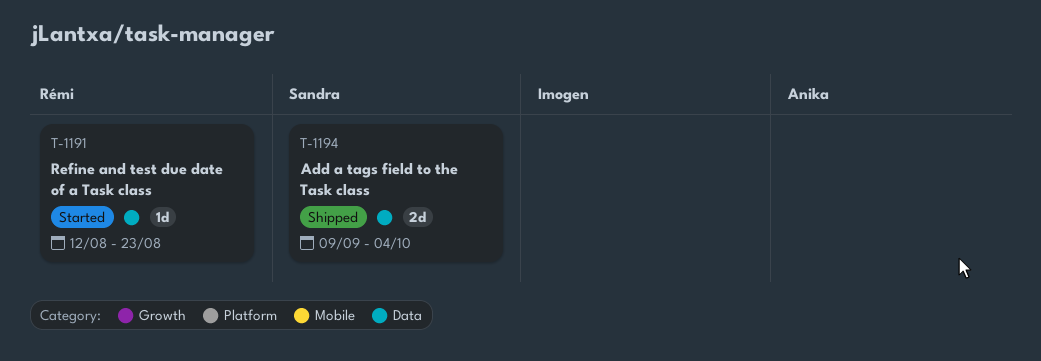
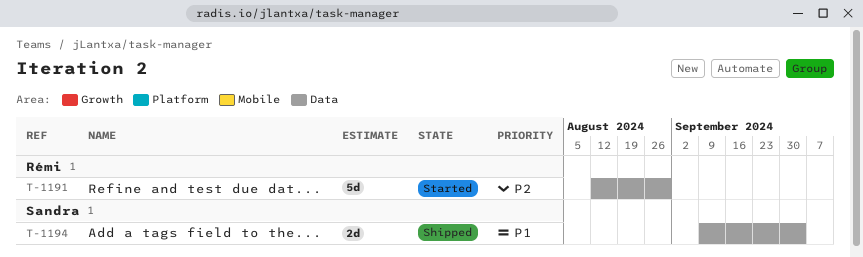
T-1191, estimate: 1d -> 5d
T-1191, due: Aug 23 -> Aug 30

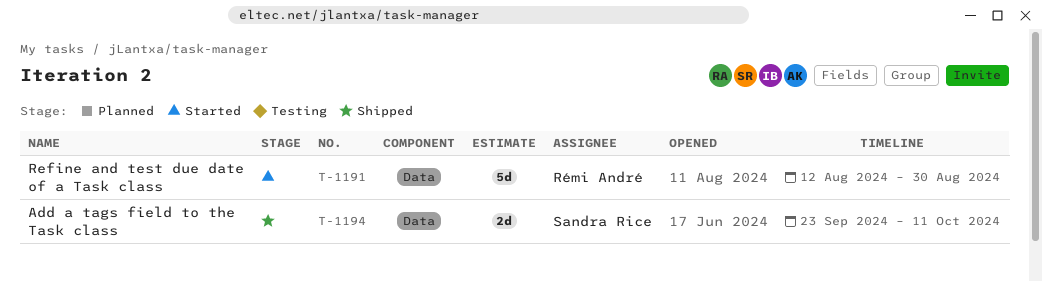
T-1194, start: Sep 9 -> Sep 23
T-1194, due: Oct 4 -> Oct 11

